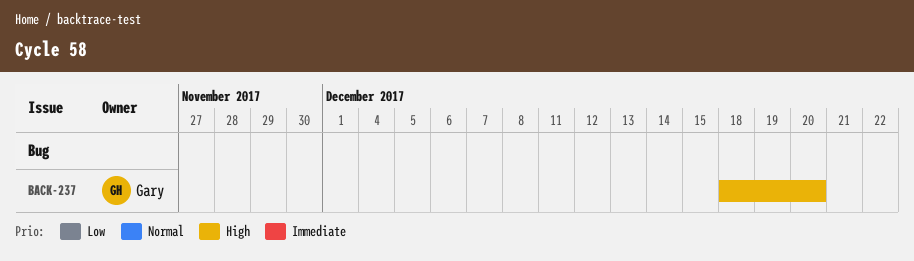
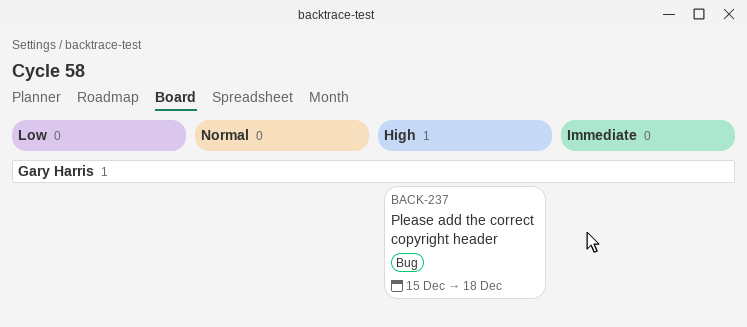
BACK-237, start: Dec 18 -> Dec 15
BACK-237, due: Dec 20 -> Dec 18

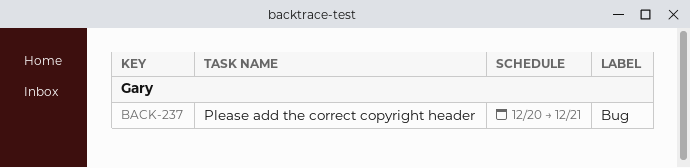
BACK-237, start: Dec 15 -> Dec 20
BACK-237, due: Dec 18 -> Dec 21

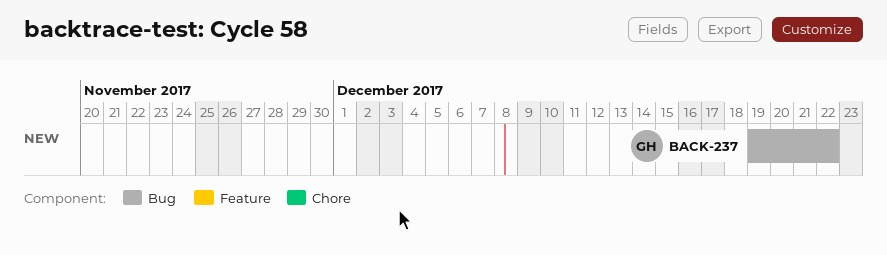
BACK-237, start: Dec 20 -> Dec 19
BACK-237, due: Dec 21 -> Dec 22

